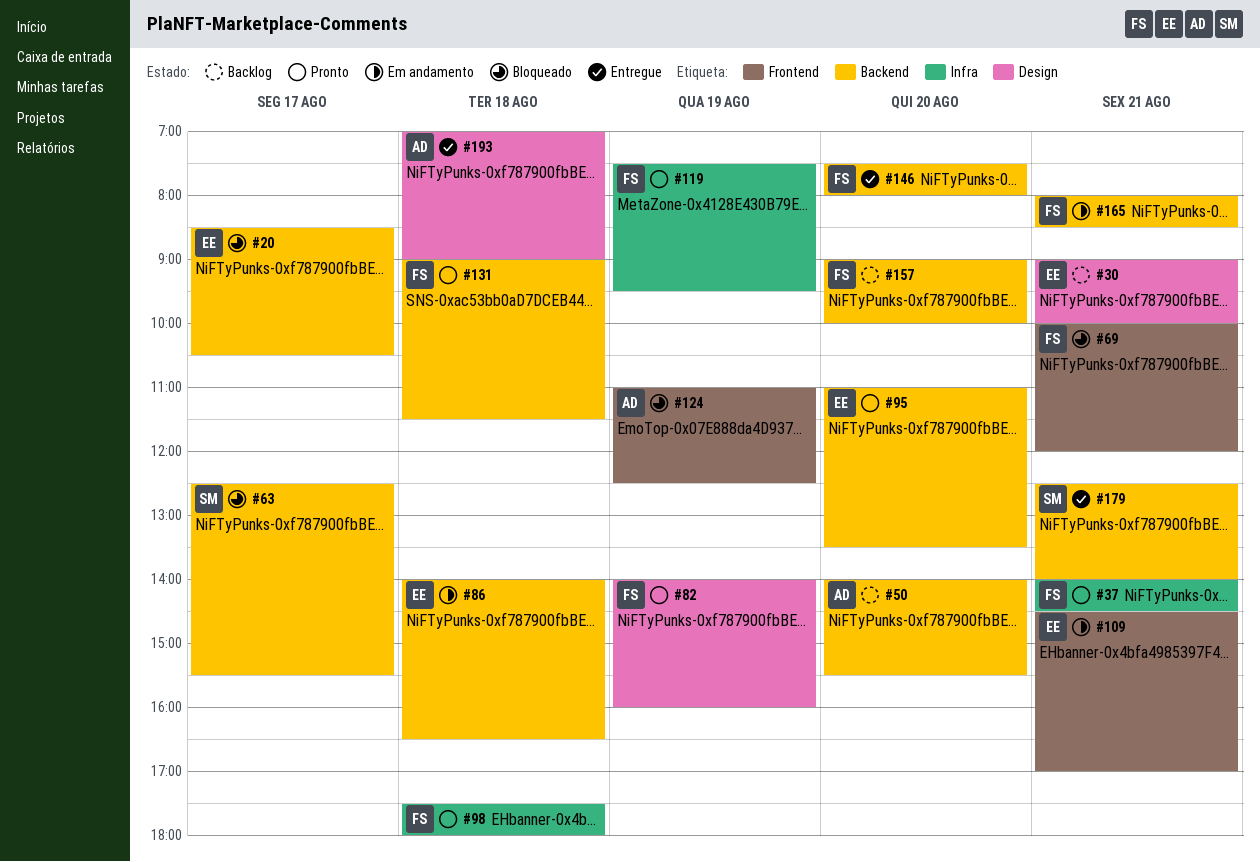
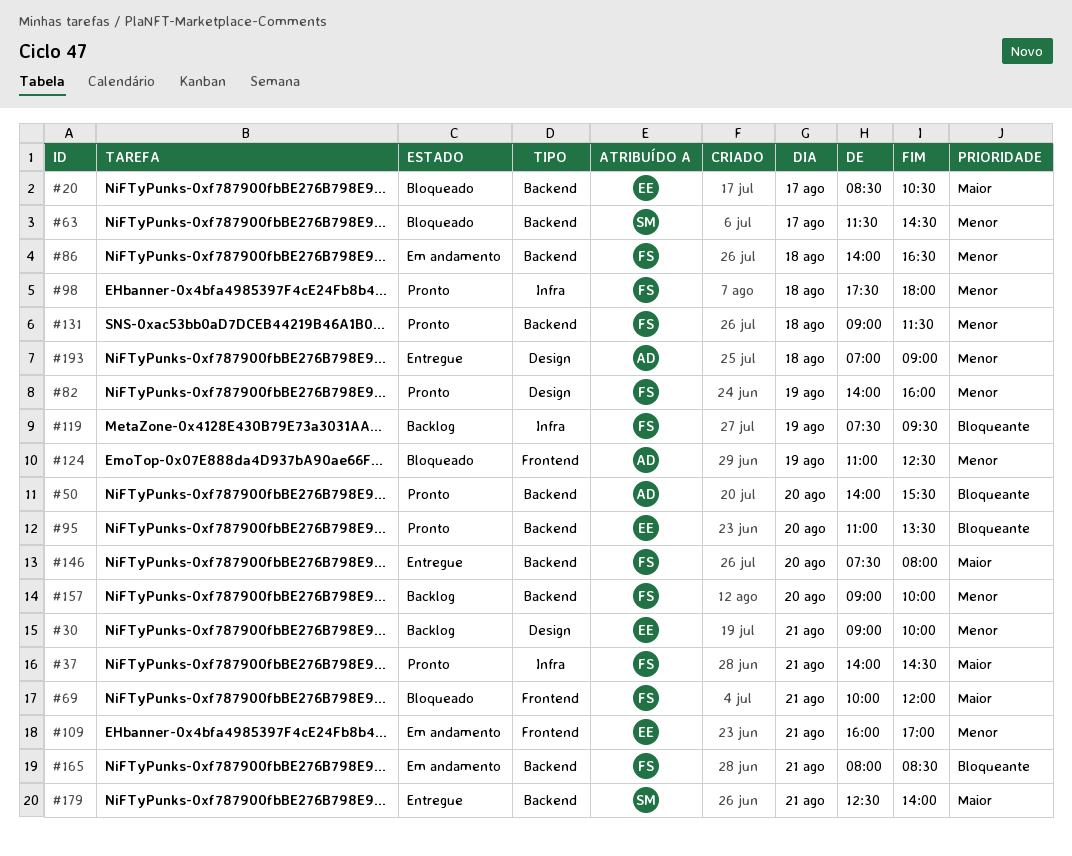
#50, status: Backlog -> Pronto
#63, begins: 12:30 -> 11:30
#63, ends: 15:30 -> 14:30
#86, owner: EE -> FS
#109, begins: 14:30 -> 16:00
#119, status: Pronto -> Backlog

